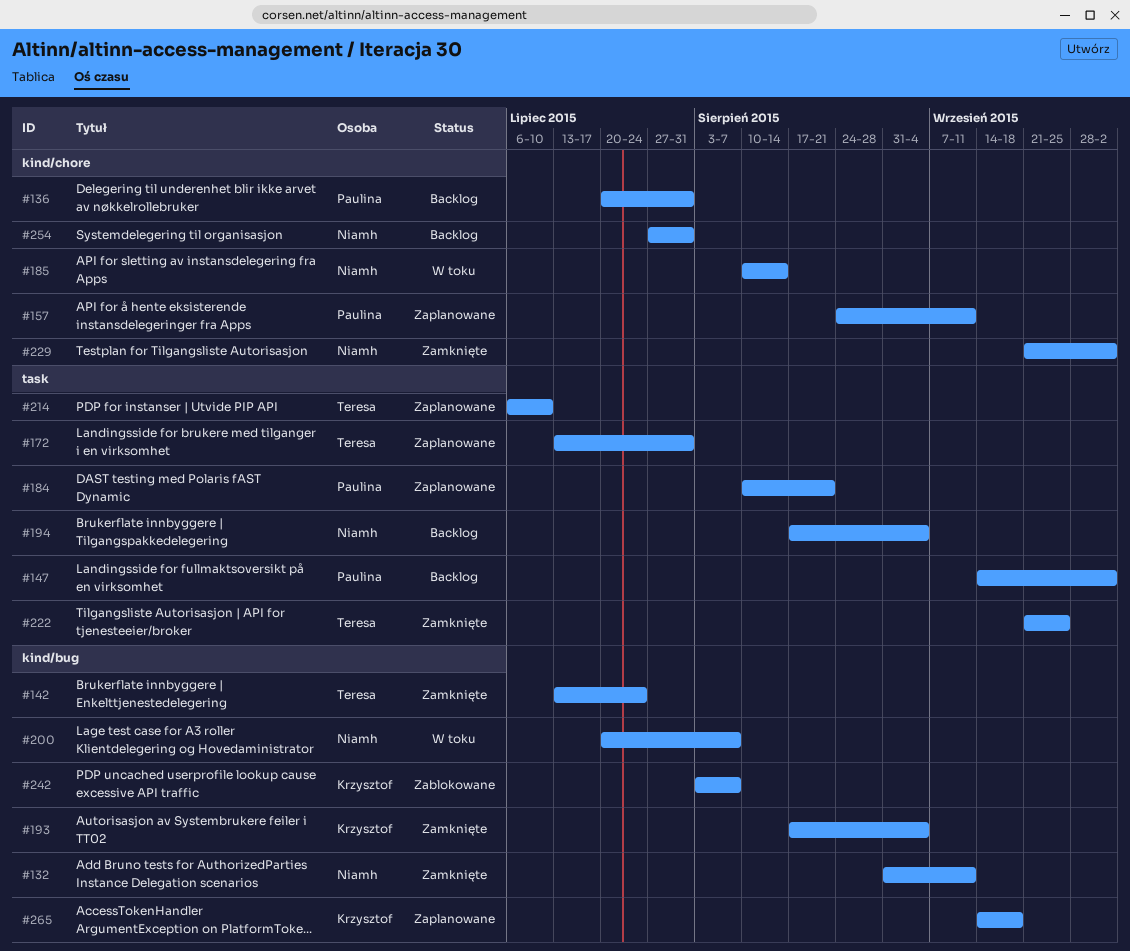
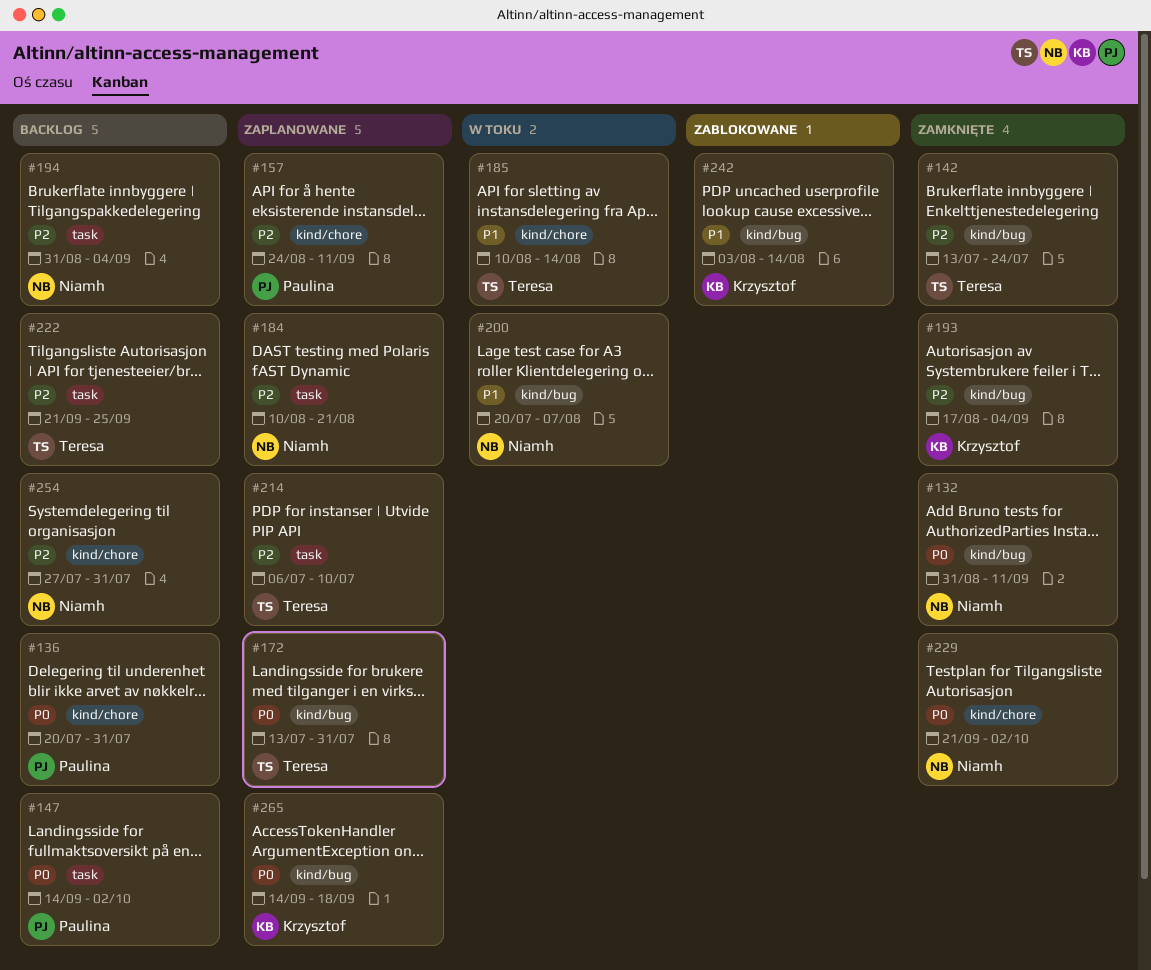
#172, label: task -> kind/bug
#184, owner: Paulina -> Niamh
#185, owner: Niamh -> Teresa
#194, start: Aug 17 -> Aug 31
#222, status: Zamknięte -> Backlog
#242, due: Aug 7 -> Aug 14

